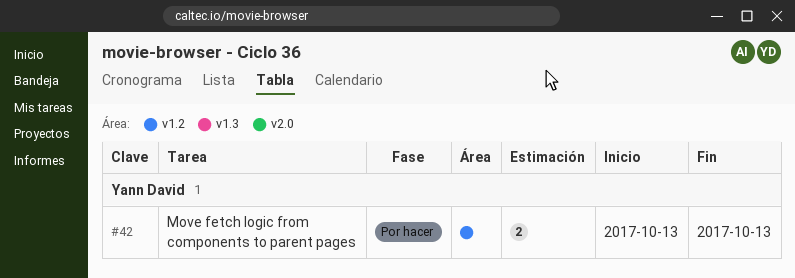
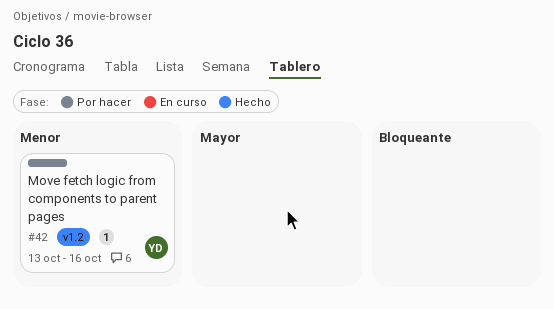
#42, estimate: 2 -> 1
#42, due: Oct 13 -> Oct 16

